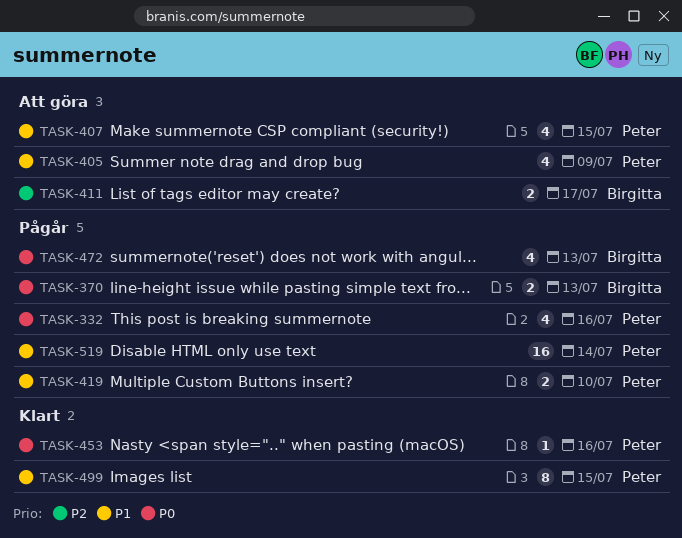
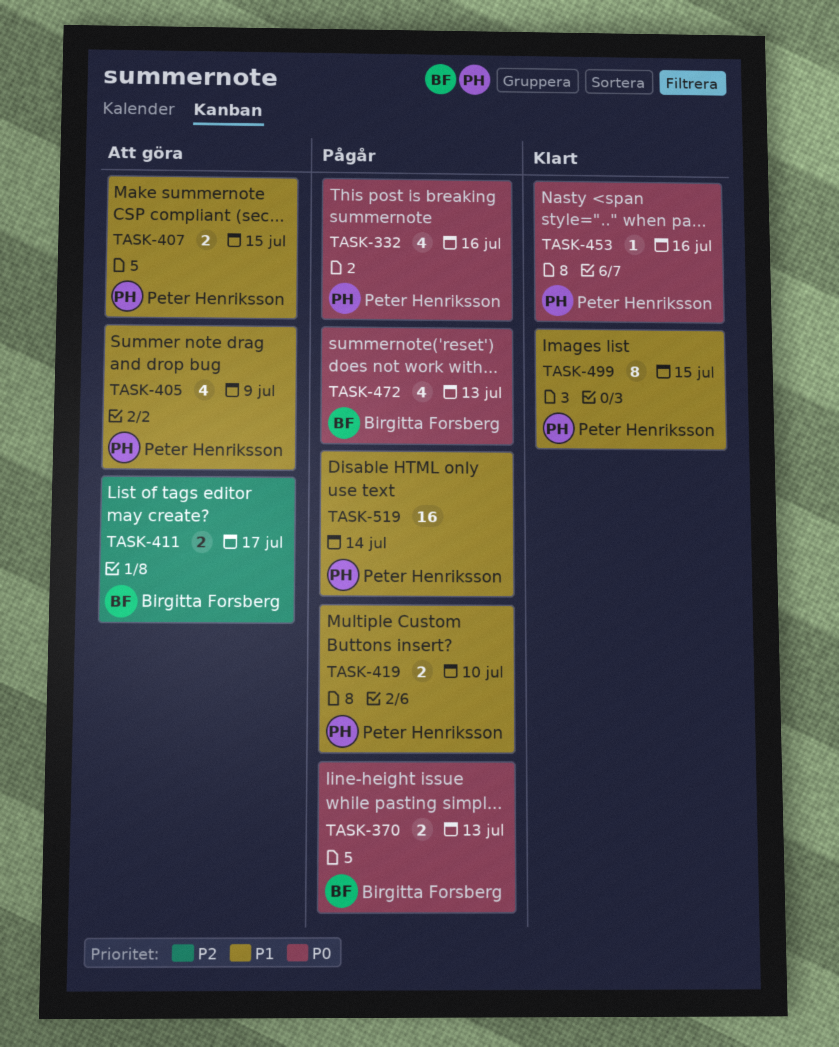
TASK-407, estimate: 4 -> 2

